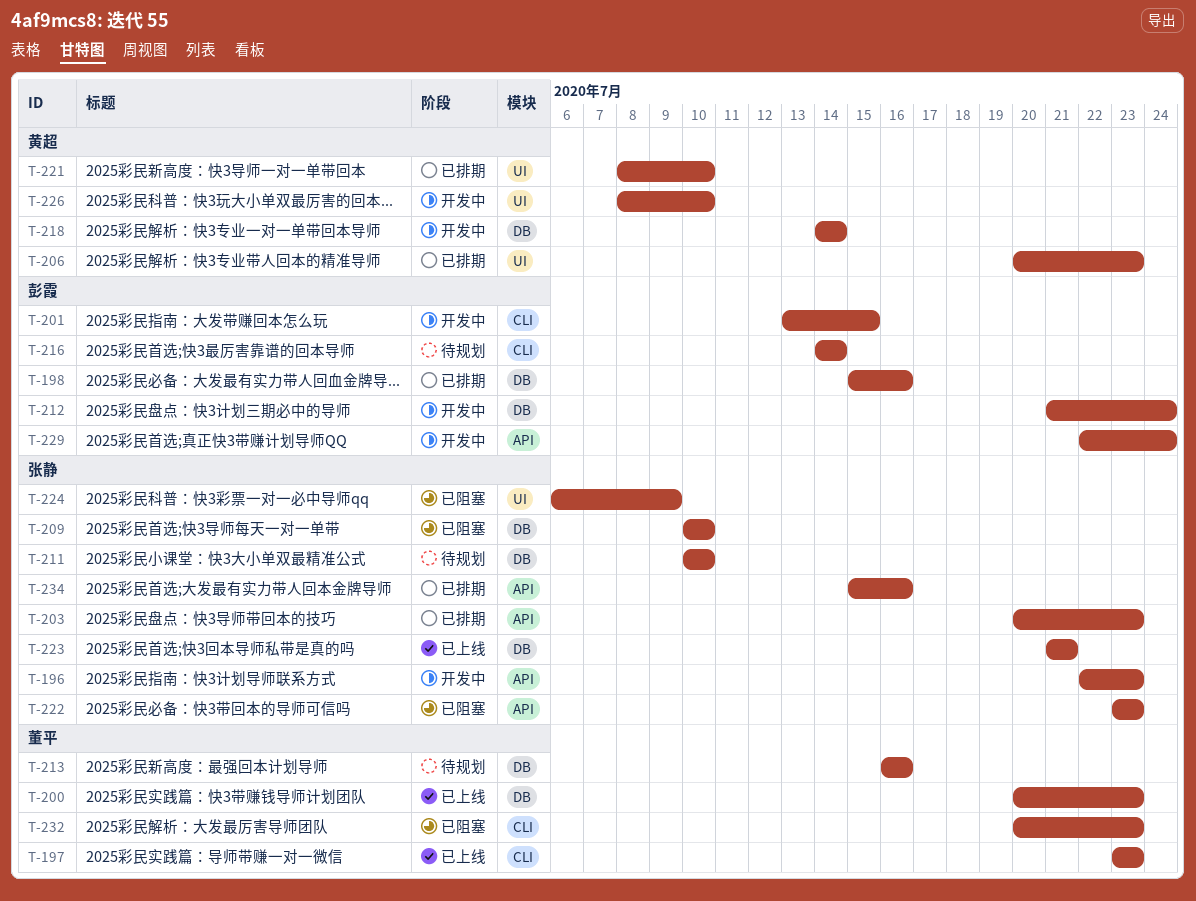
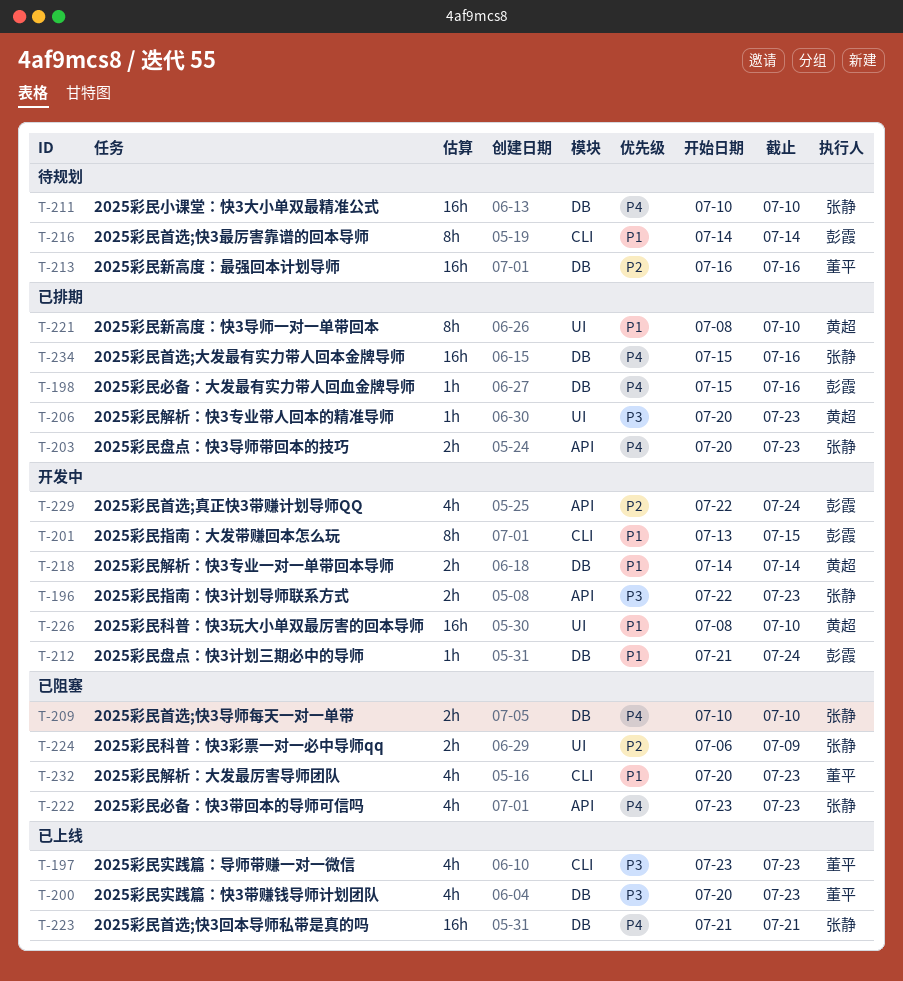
T-234, label: API -> DB

